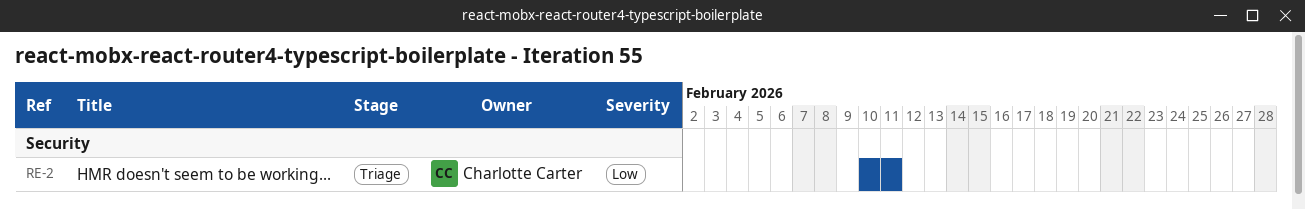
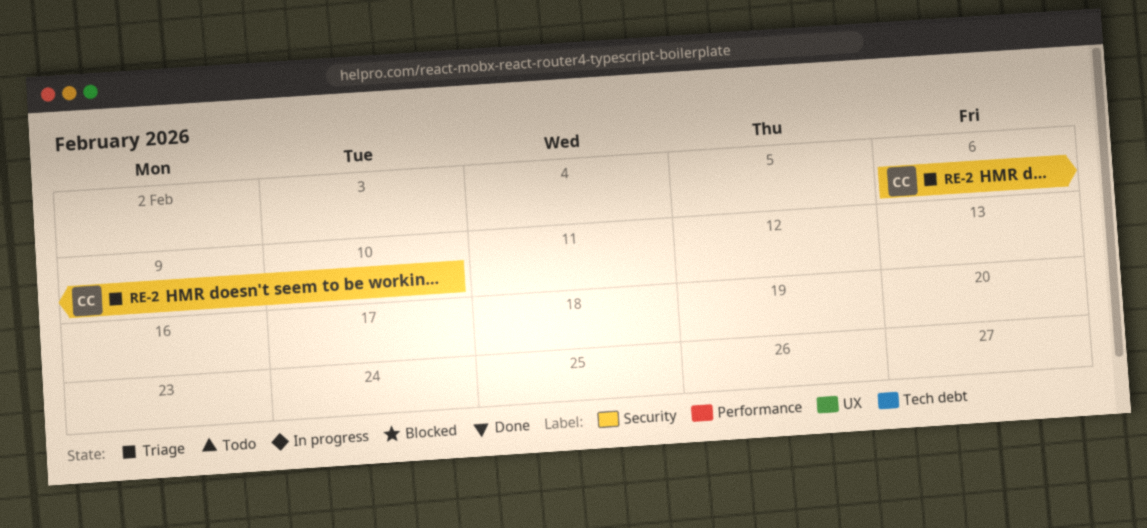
RE-2, start: Feb 10 -> Feb 6
RE-2, due: Feb 11 -> Feb 10

